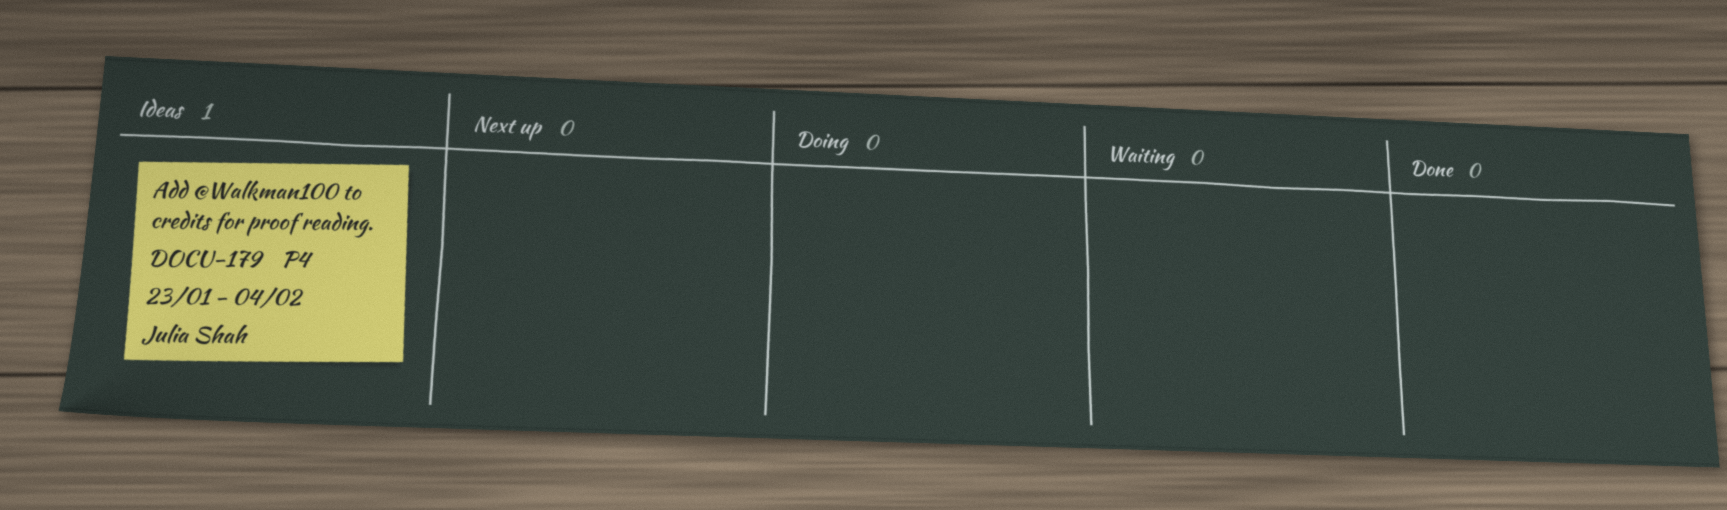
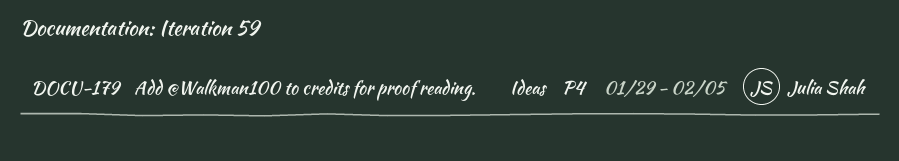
DOCU-179, start: Jan 23 -> Jan 29
DOCU-179, due: Feb 4 -> Feb 5

